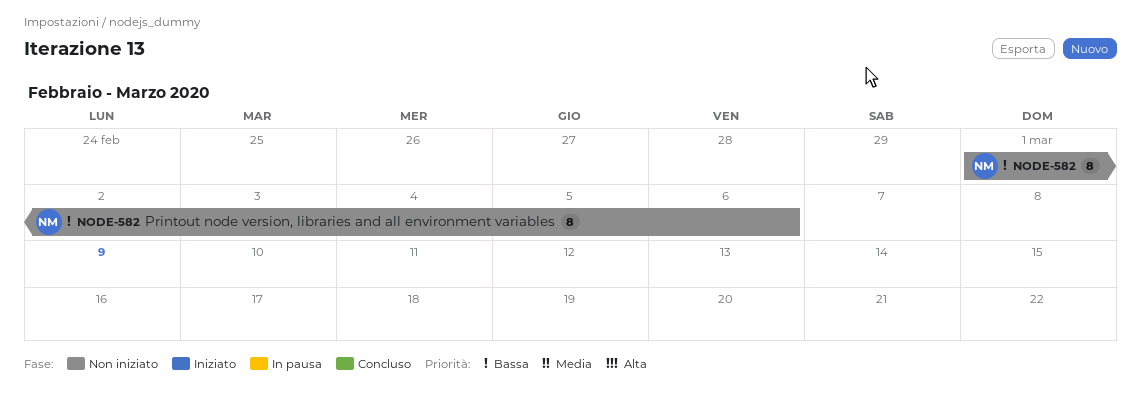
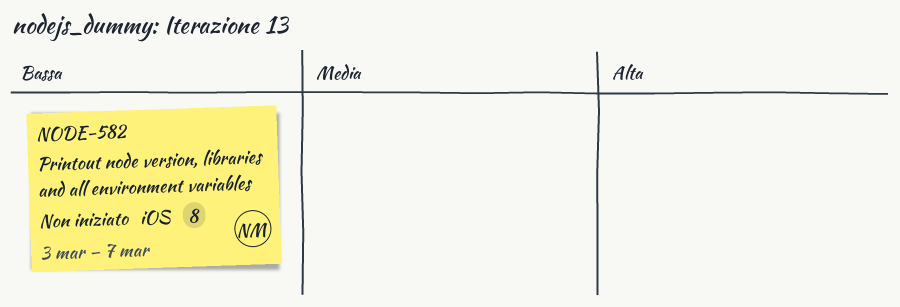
NODE-582, start: Mar 1 -> Mar 3
NODE-582, due: Mar 6 -> Mar 7

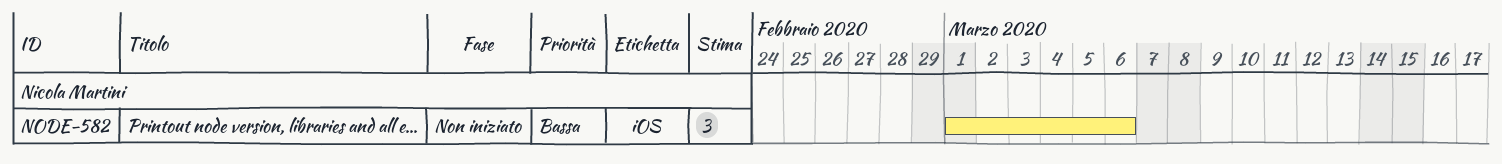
NODE-582, estimate: 8 -> 3
NODE-582, start: Mar 3 -> Mar 1
NODE-582, due: Mar 7 -> Mar 6

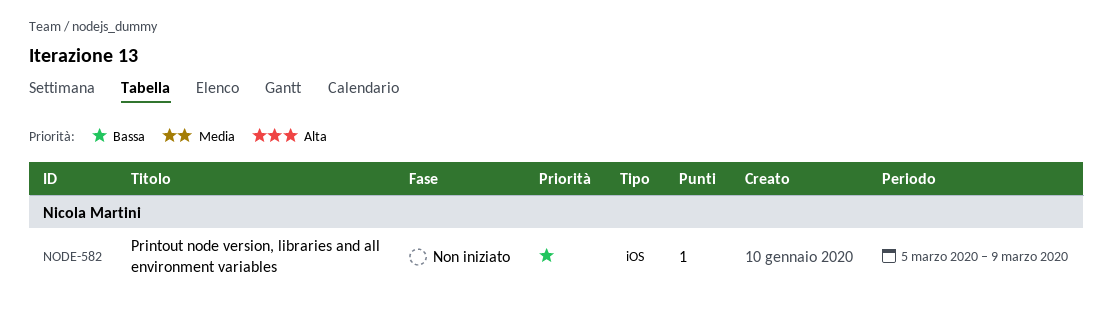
NODE-582, estimate: 3 -> 1
NODE-582, start: Mar 1 -> Mar 5
NODE-582, due: Mar 6 -> Mar 9

